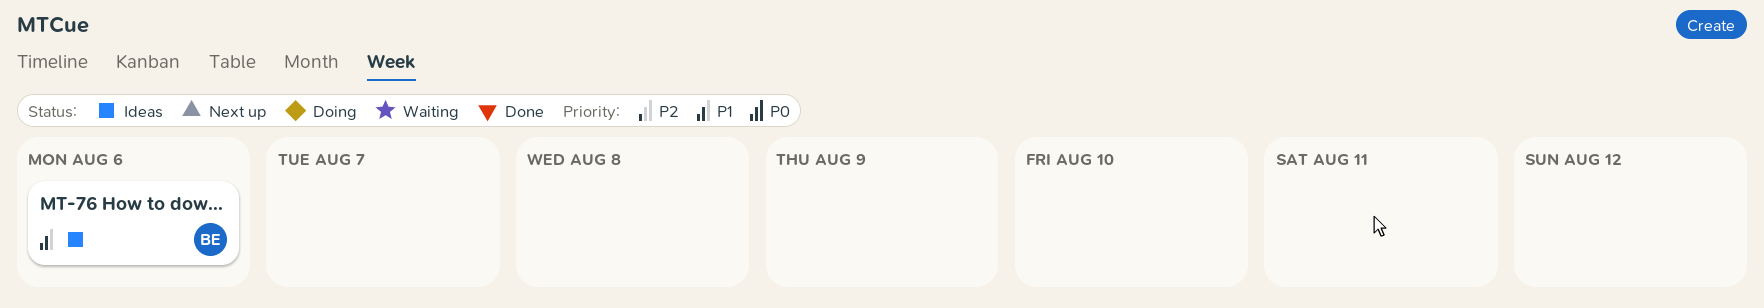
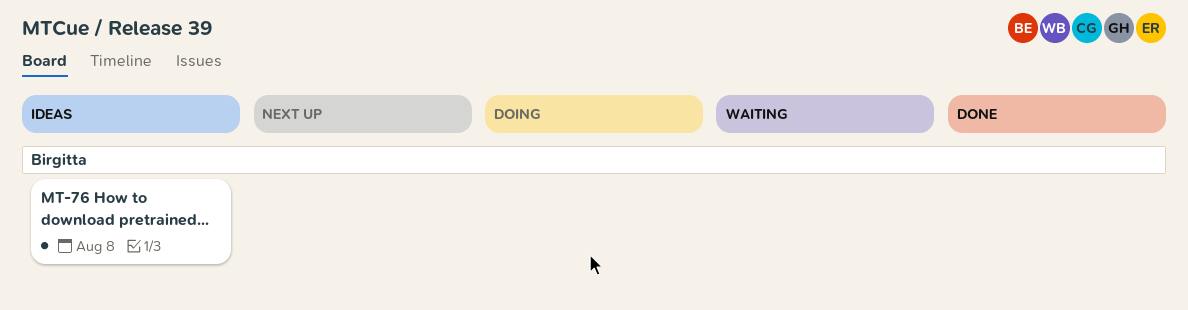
MT-76, due: Aug 6 -> Aug 8

